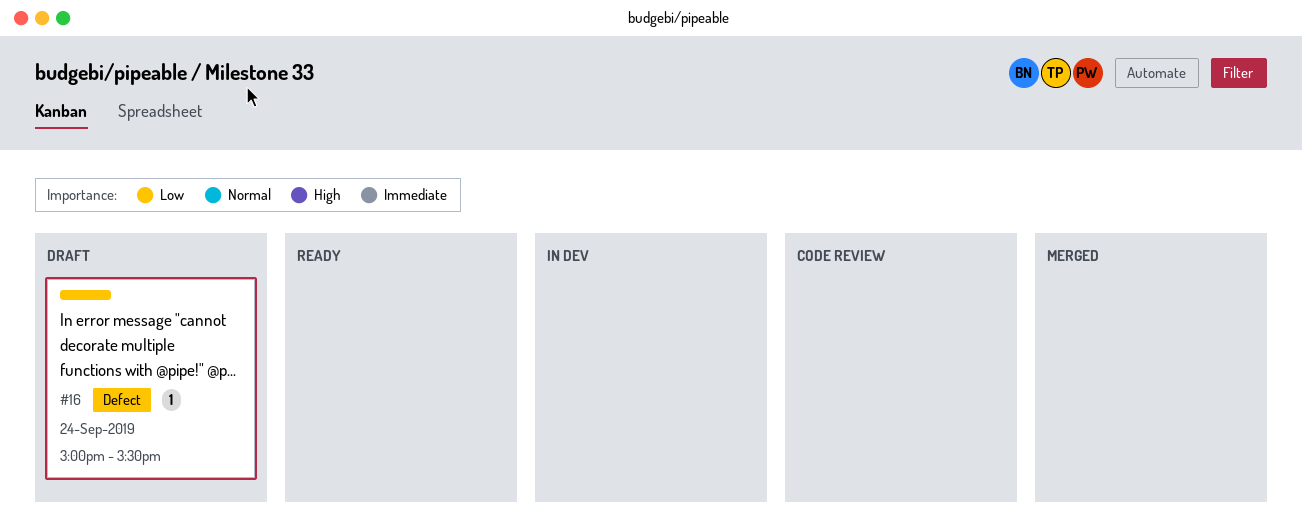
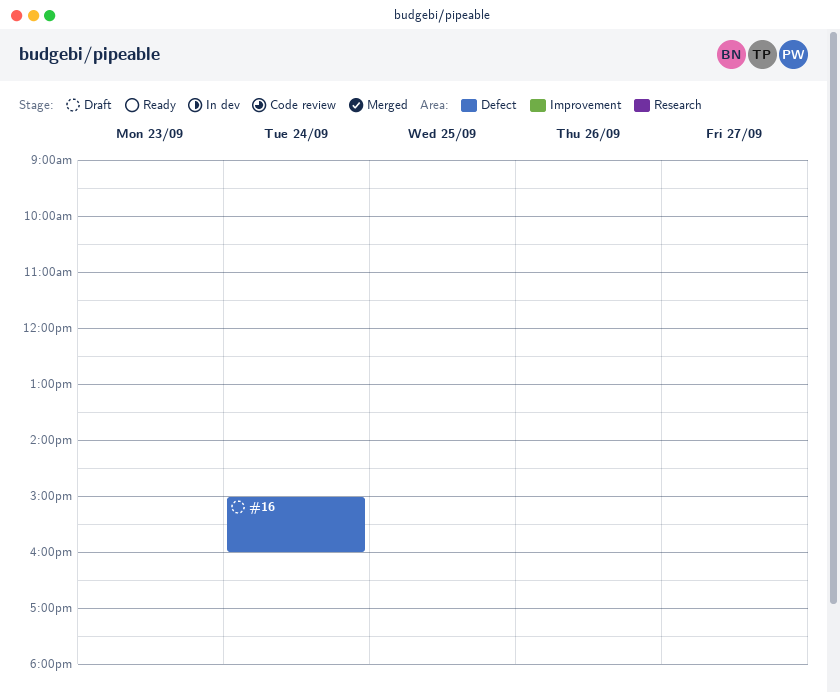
#16, ends: 15:30 -> 16:00

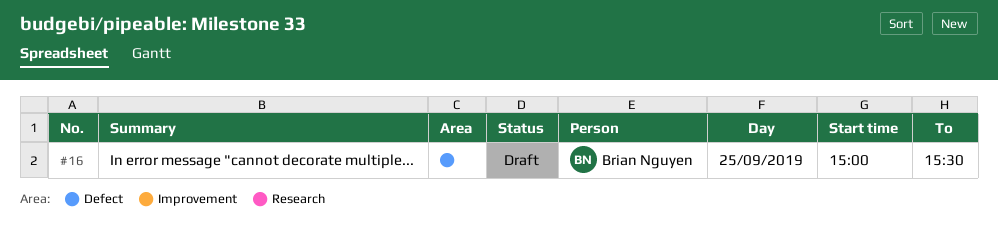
#16, day: Sep 24 -> Sep 25
#16, ends: 16:00 -> 15:30

